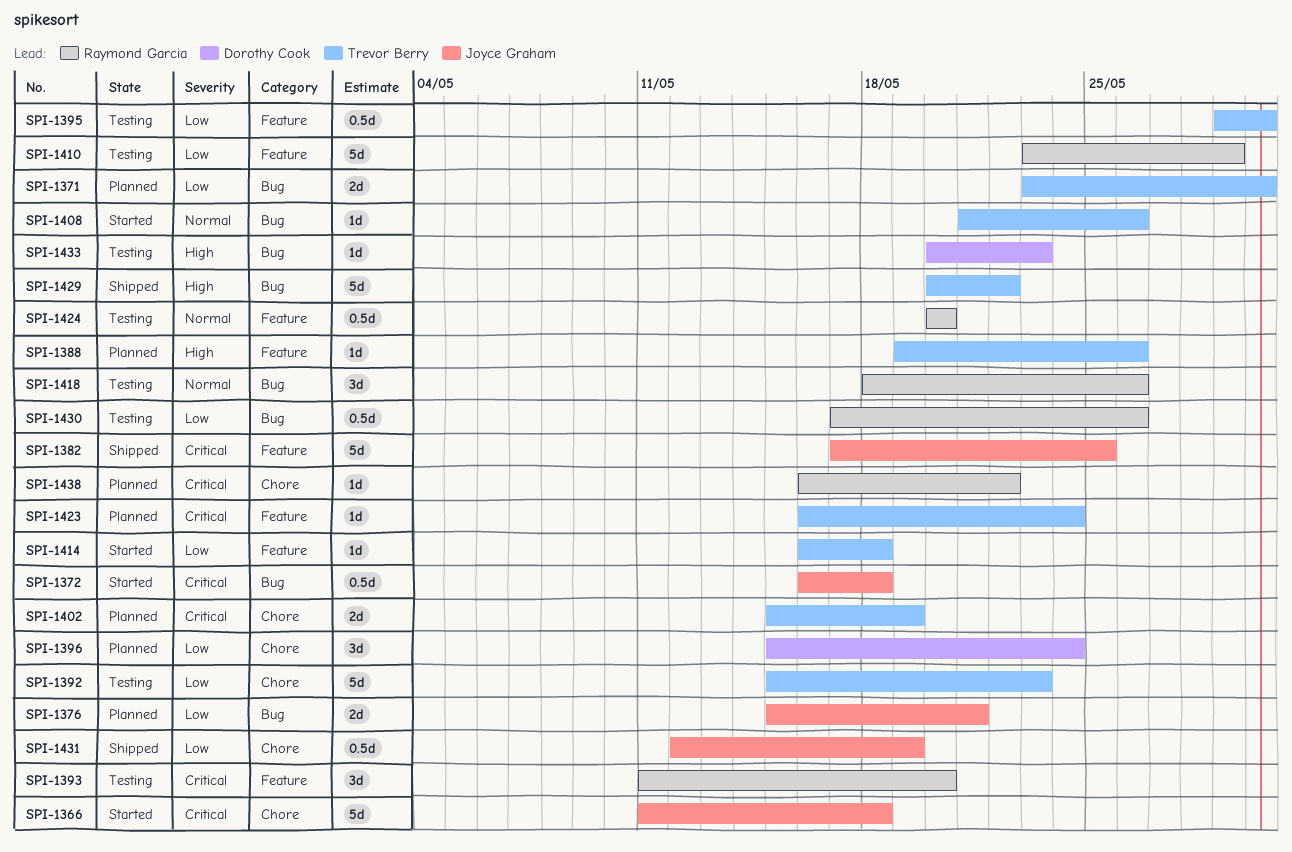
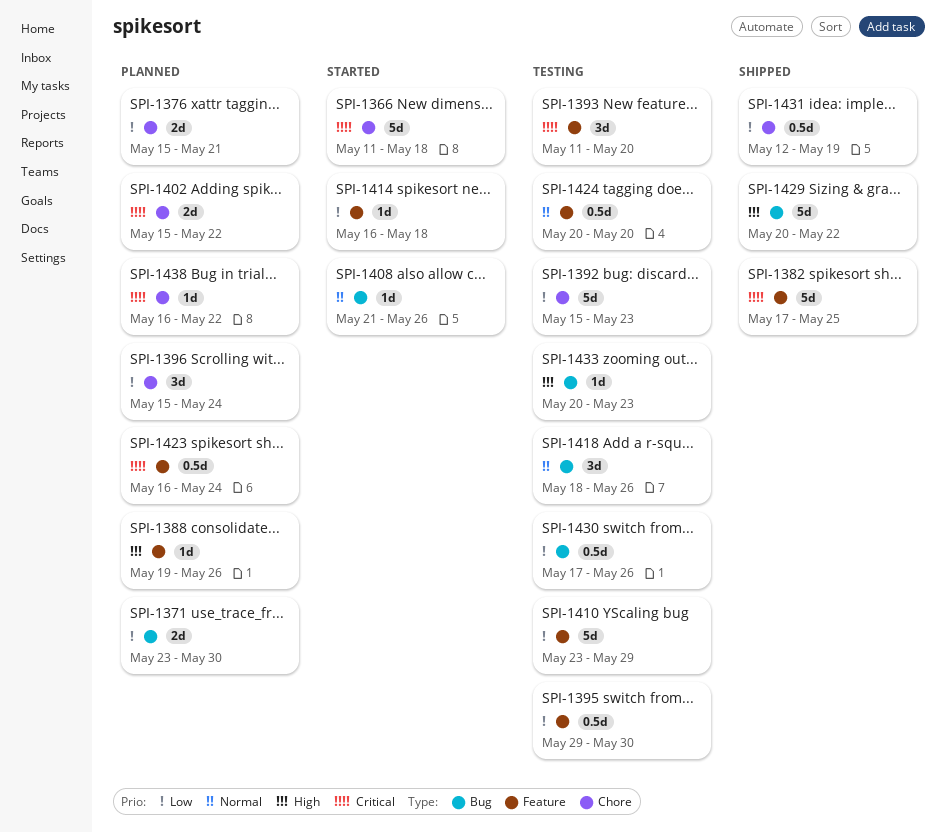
SPI-1372: present -> none
SPI-1376, label: Bug -> Chore
SPI-1402, due: May 19 -> May 22
SPI-1423, estimate: 1d -> 0.5d

